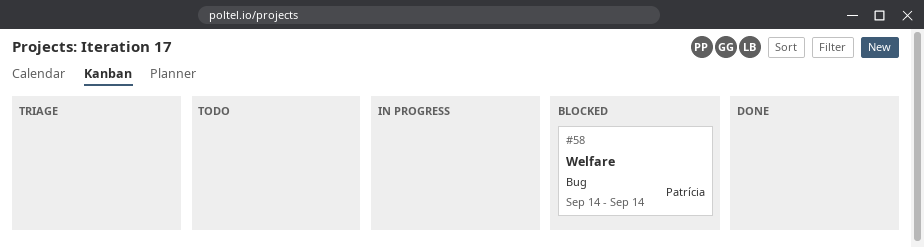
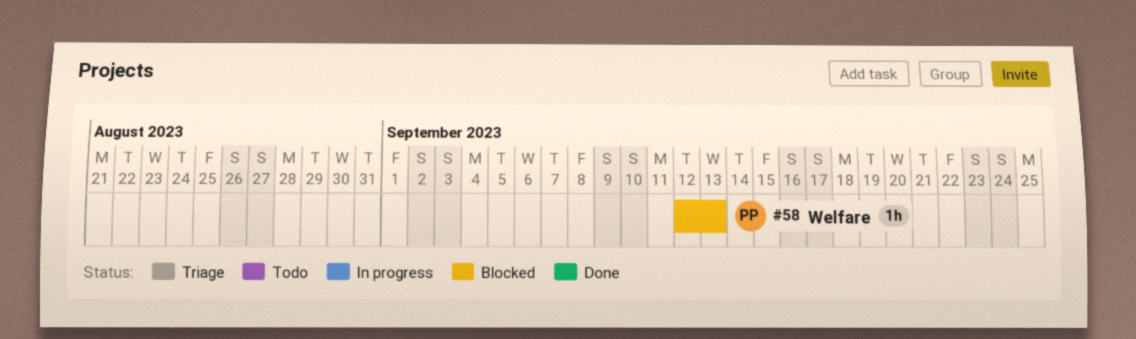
#58, start: Sep 14 -> Sep 12
#58, due: Sep 14 -> Sep 13

